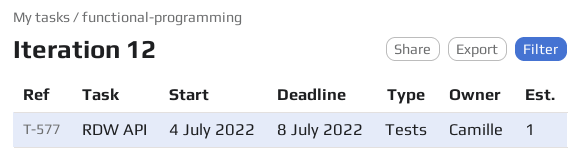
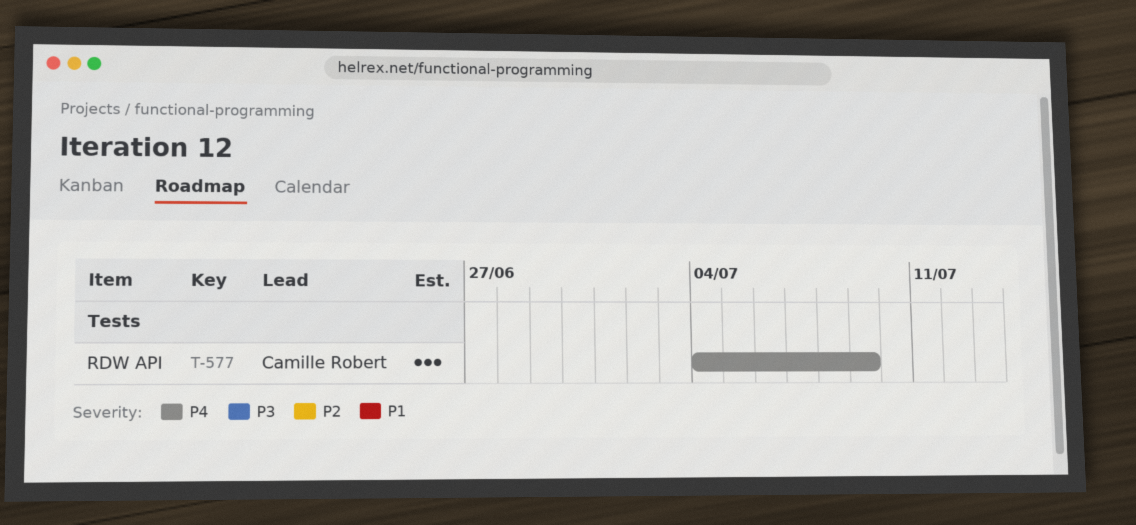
T-577, estimate: 1 -> 3
T-577, due: Jul 8 -> Jul 9

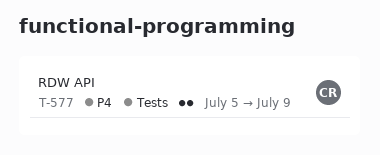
T-577, estimate: 3 -> 2
T-577, start: Jul 4 -> Jul 5

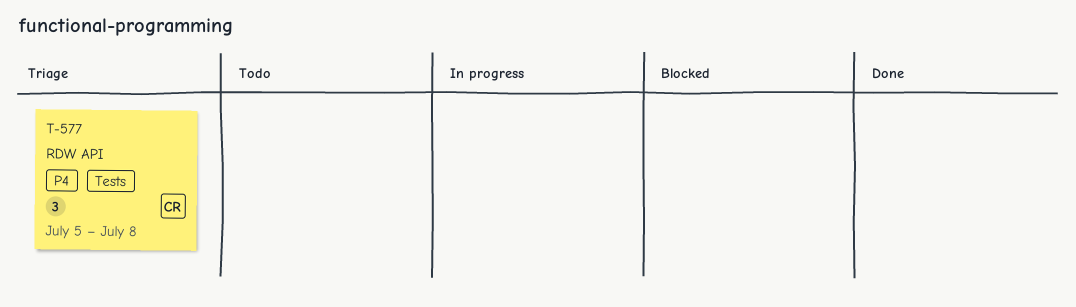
T-577, estimate: 2 -> 3
T-577, due: Jul 9 -> Jul 8

